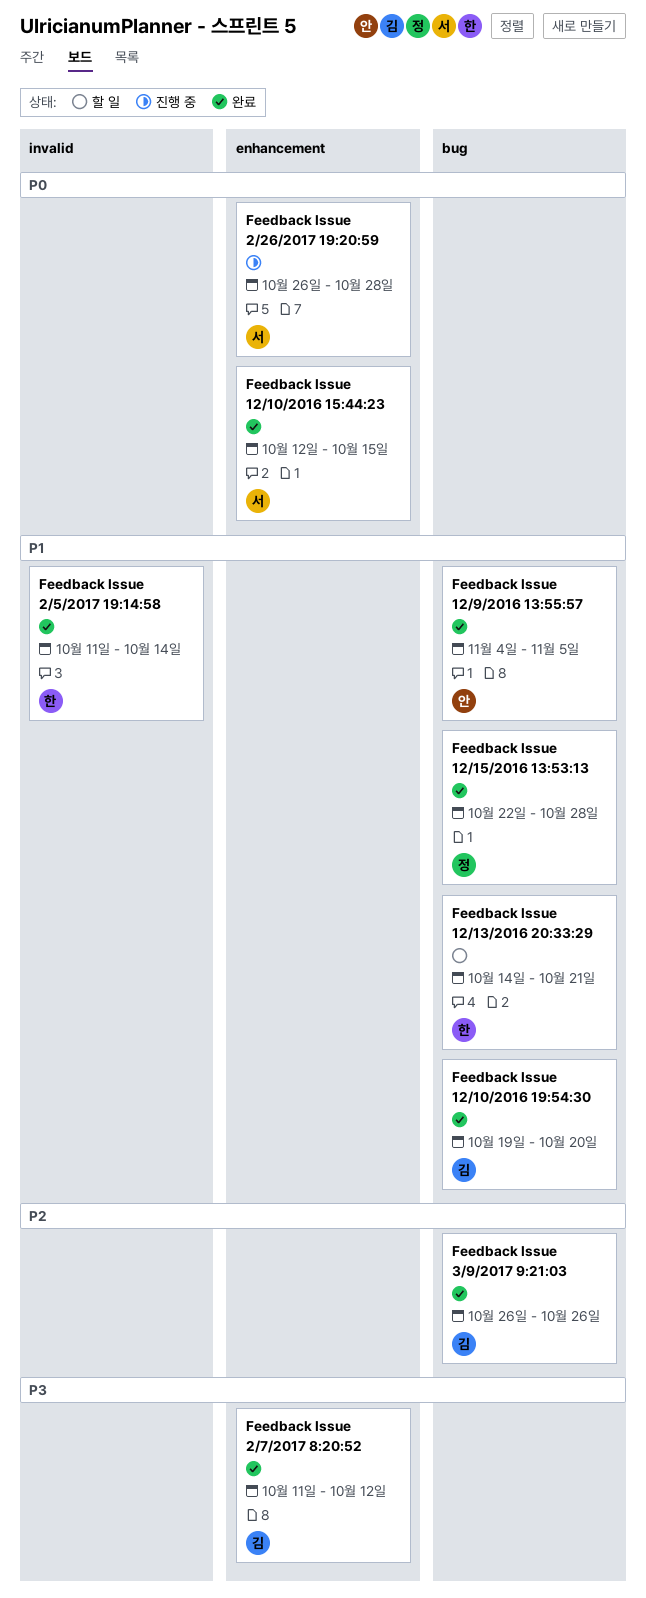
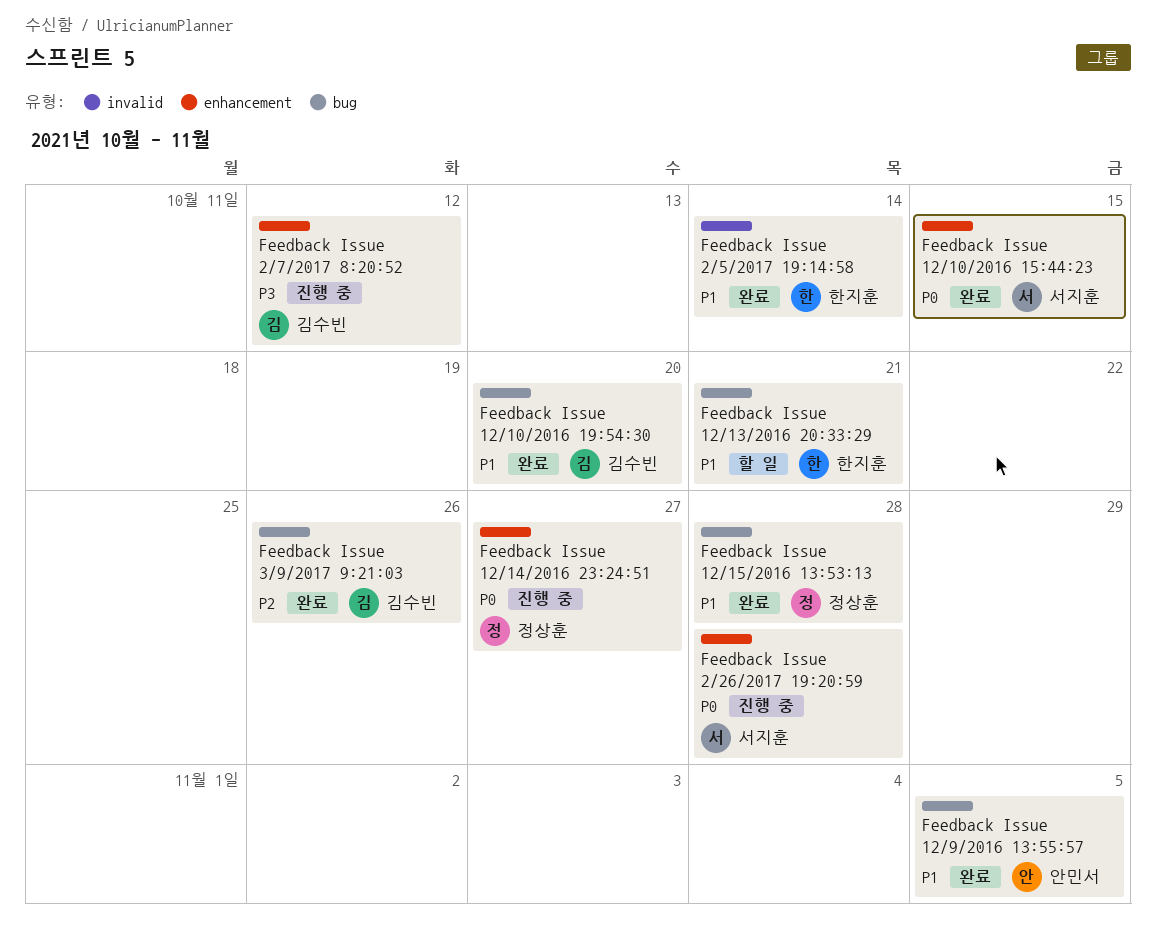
Feedback Issue 12/14/2016 23:24:51: none -> present
Feedback Issue 2/7/2017 8:20:52, status: 완료 -> 진행 중

